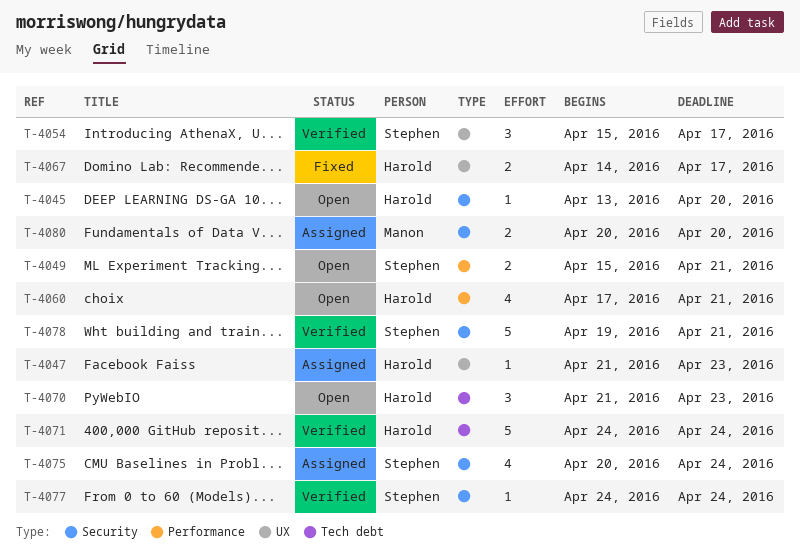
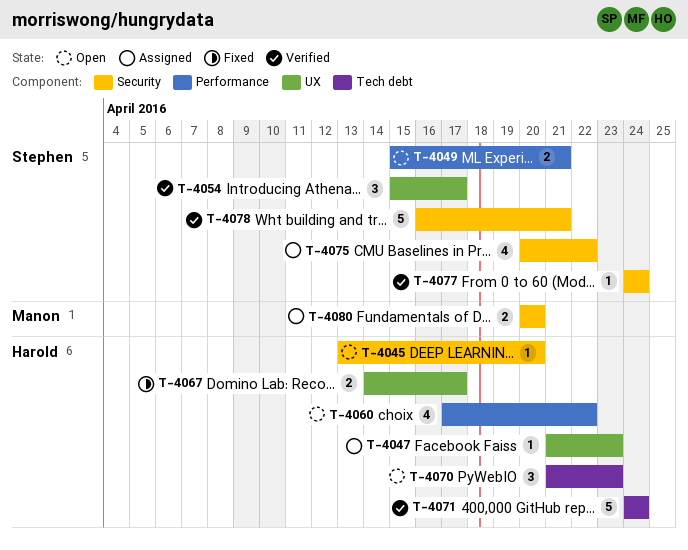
T-4060, due: Apr 21 -> Apr 22
T-4075, due: Apr 24 -> Apr 22
T-4078, start: Apr 19 -> Apr 16

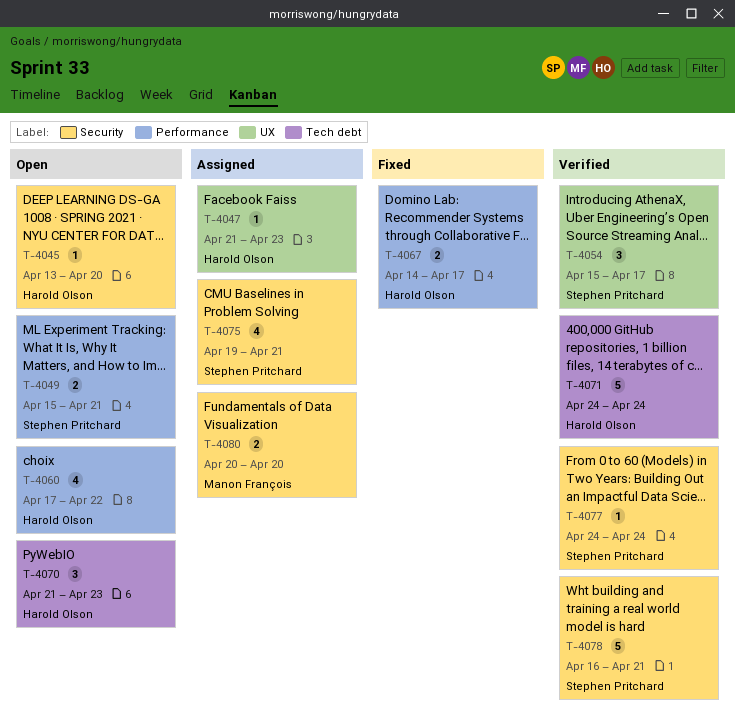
T-4067, label: UX -> Performance
T-4075, start: Apr 20 -> Apr 19
T-4075, due: Apr 22 -> Apr 21

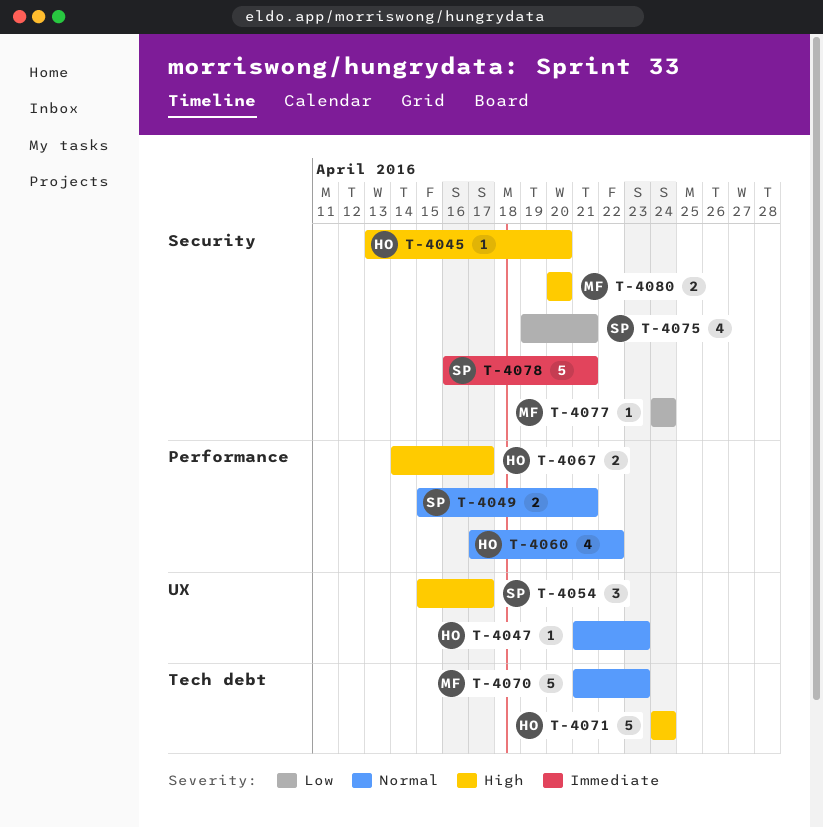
T-4070, owner: Harold Olson -> Manon François
T-4070, estimate: 3 -> 5
T-4077, owner: Stephen Pritchard -> Manon François

